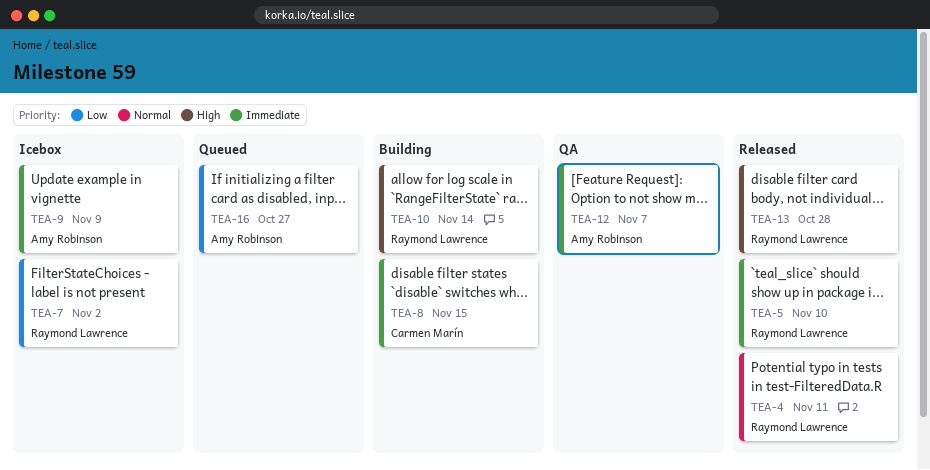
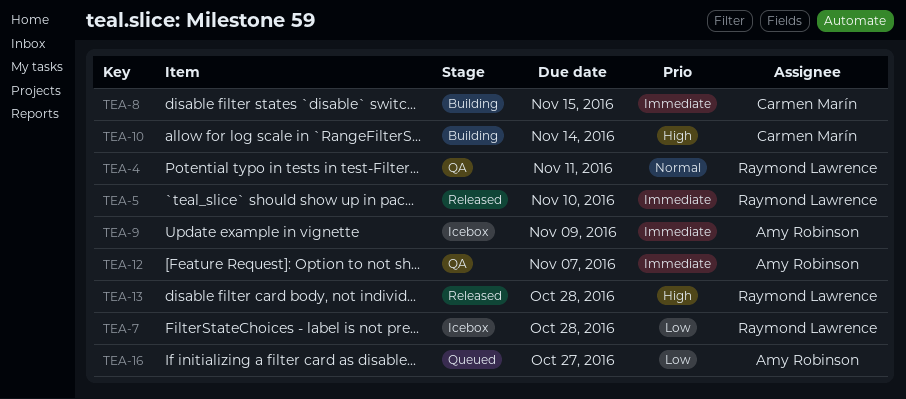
TEA-4, status: Released -> QA
TEA-7, due: Nov 2 -> Oct 28
TEA-10, owner: Raymond Lawrence -> Carmen Marín

